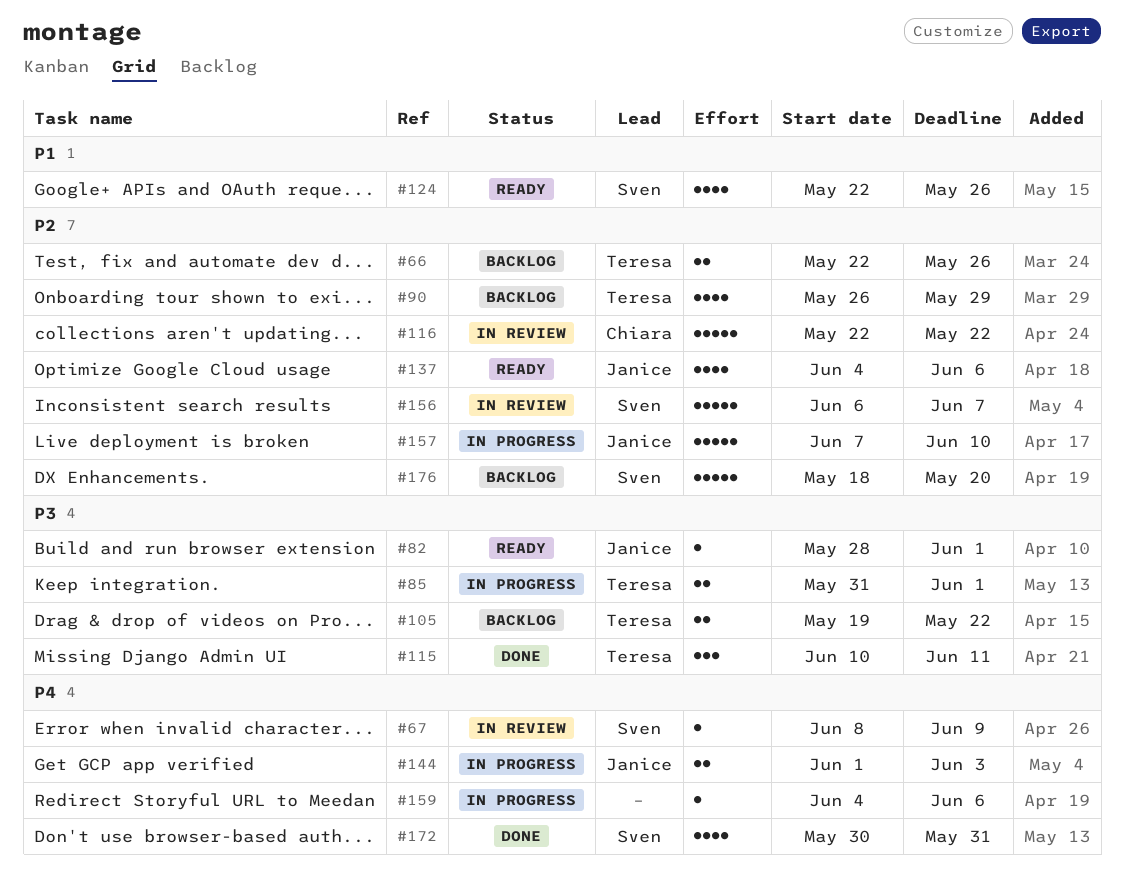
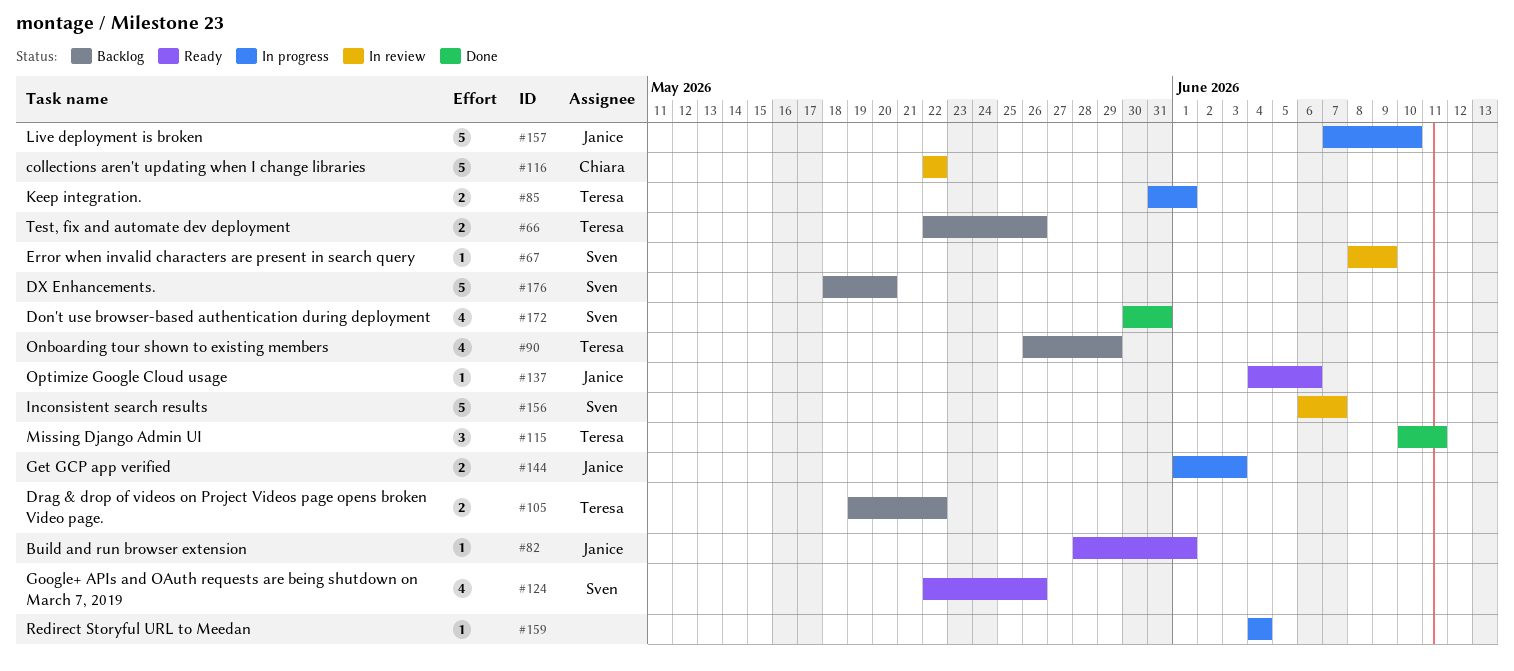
#137, estimate: 4 -> 1
#159, due: Jun 6 -> Jun 4

